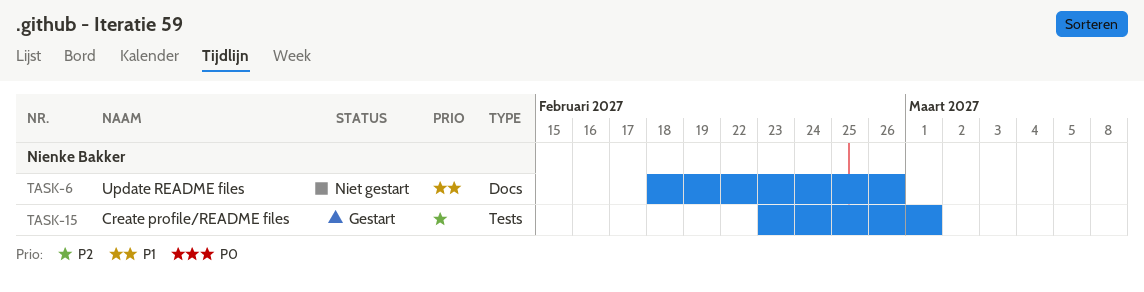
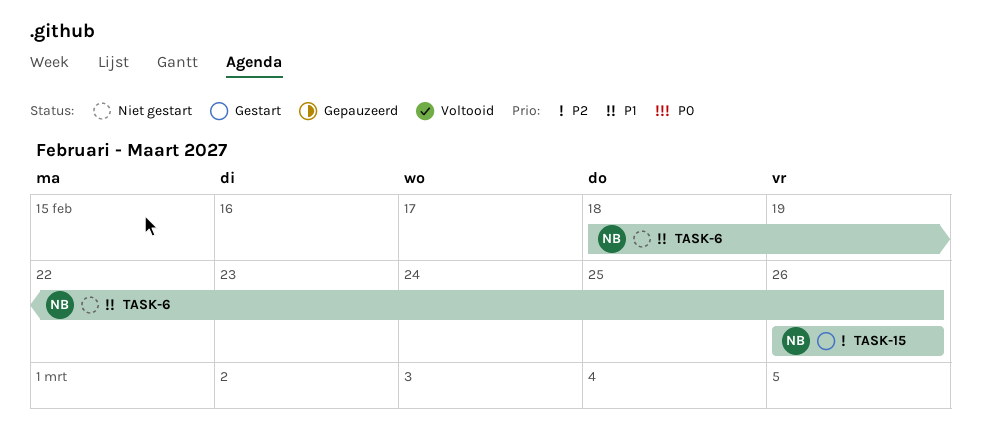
TASK-15, start: Feb 23 -> Feb 26
TASK-15, due: Mar 1 -> Feb 26

